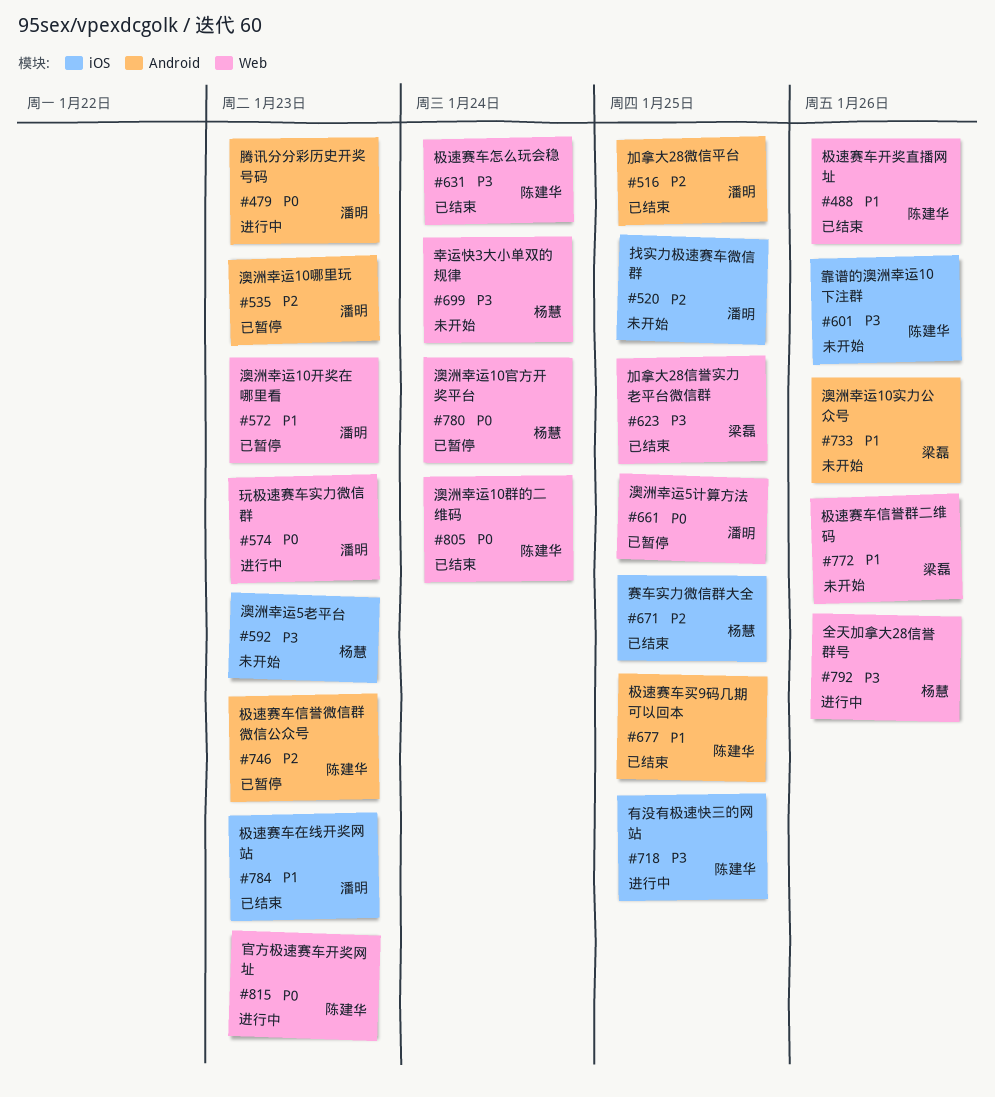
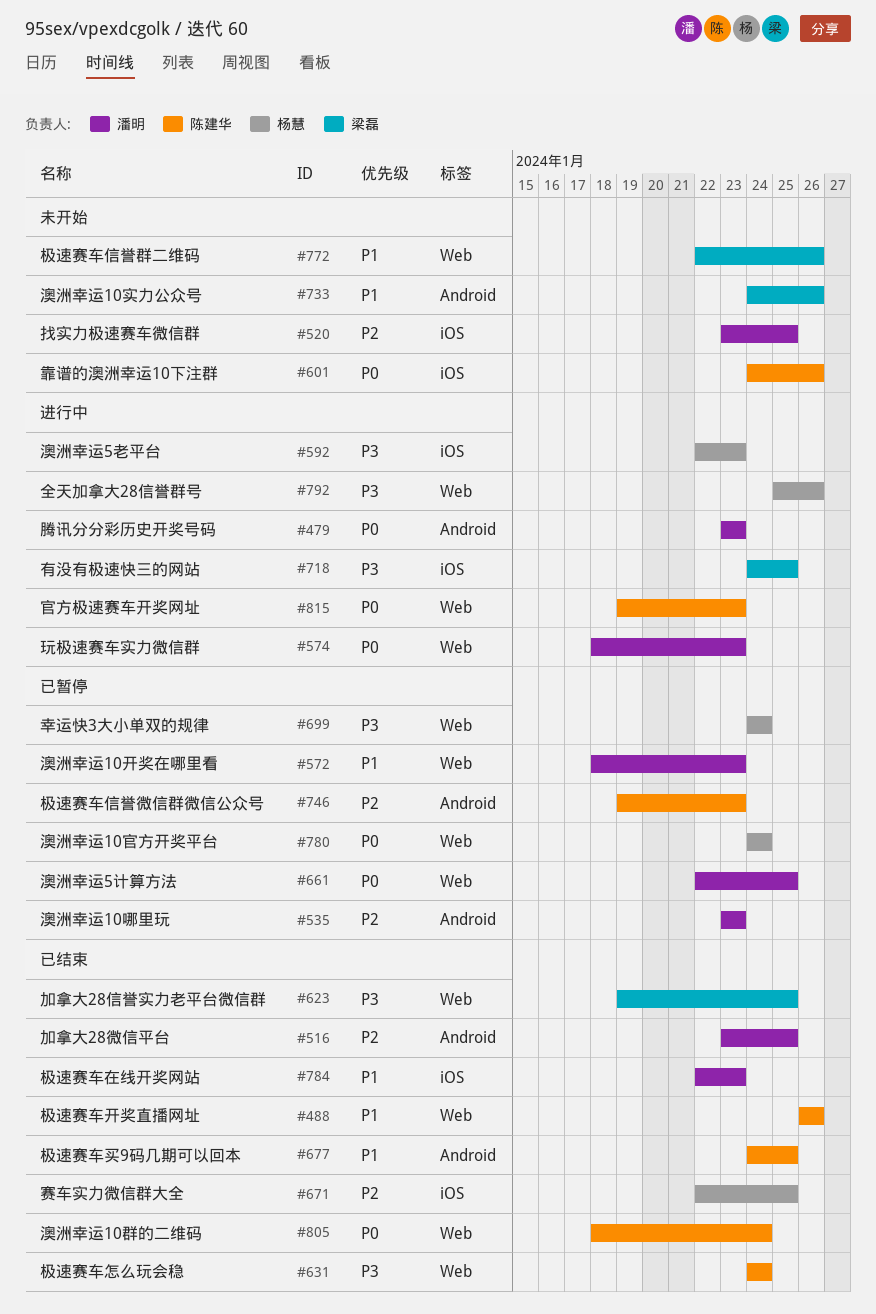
#592, status: 未开始 -> 进行中
#601, priority: P3 -> P0
#699, status: 未开始 -> 已暂停
#718, owner: 陈建华 -> 梁磊

